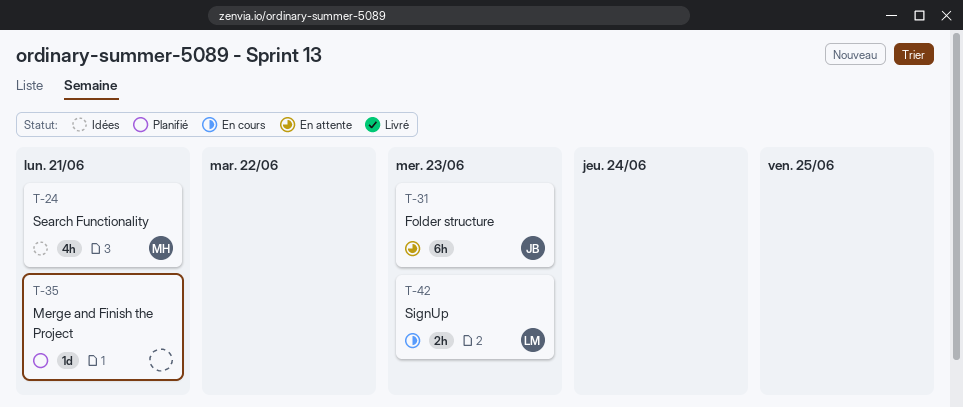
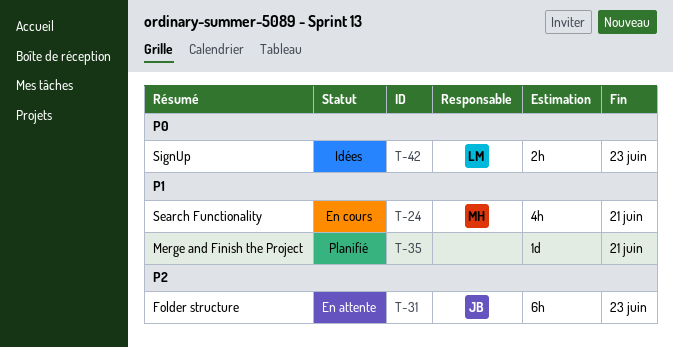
T-24, status: Idées -> En cours
T-42, status: En cours -> Idées

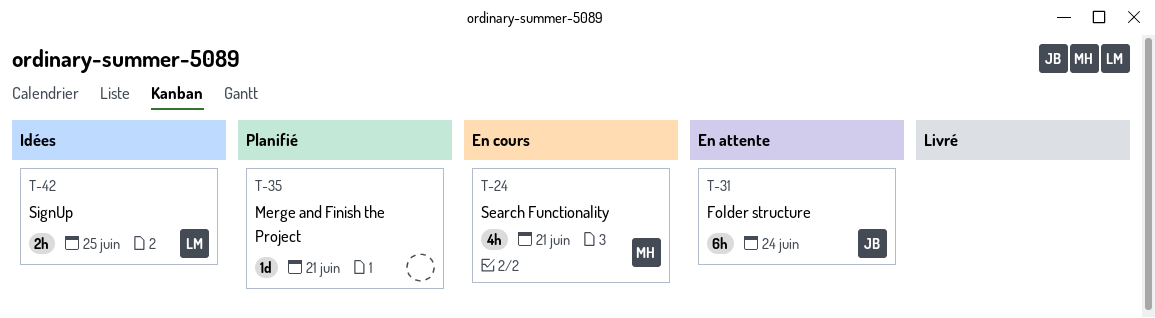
T-31, due: Jun 23 -> Jun 24
T-42, due: Jun 23 -> Jun 25

